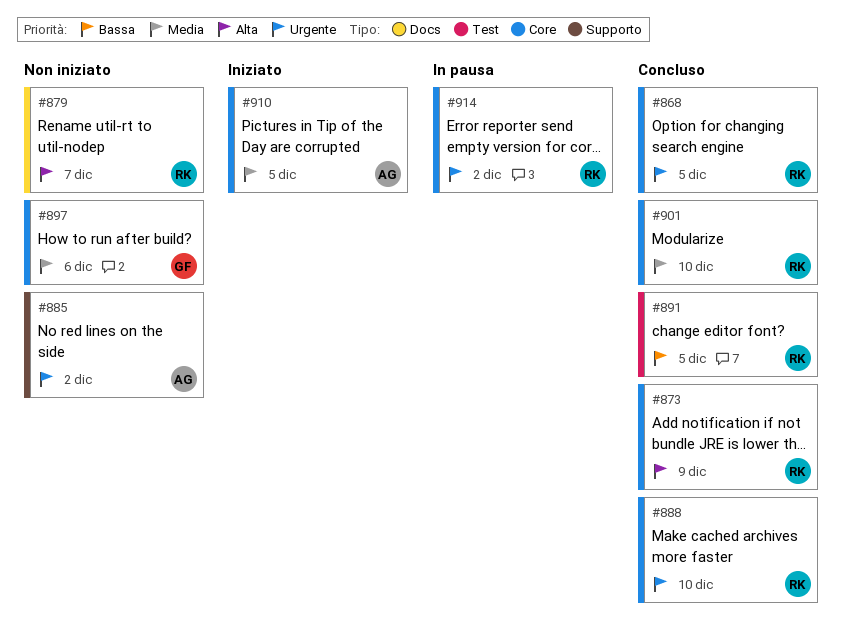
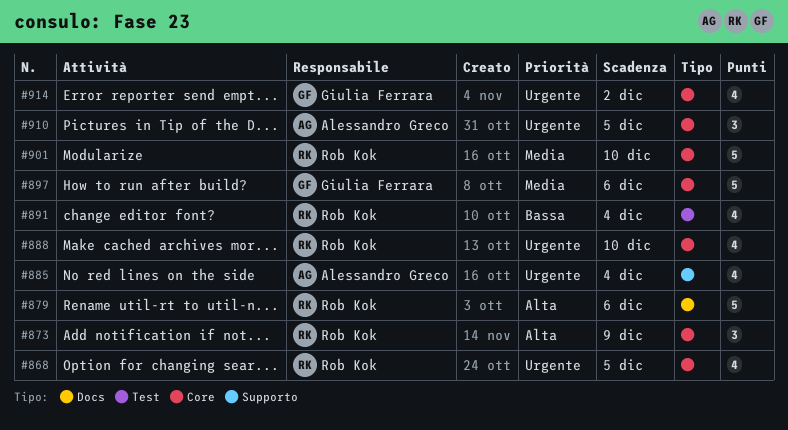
#879, due: Dec 7 -> Dec 6
#885, due: Dec 2 -> Dec 4
#891, due: Dec 5 -> Dec 4
#910, priority: Media -> Urgente
#914, owner: Rob Kok -> Giulia Ferrara

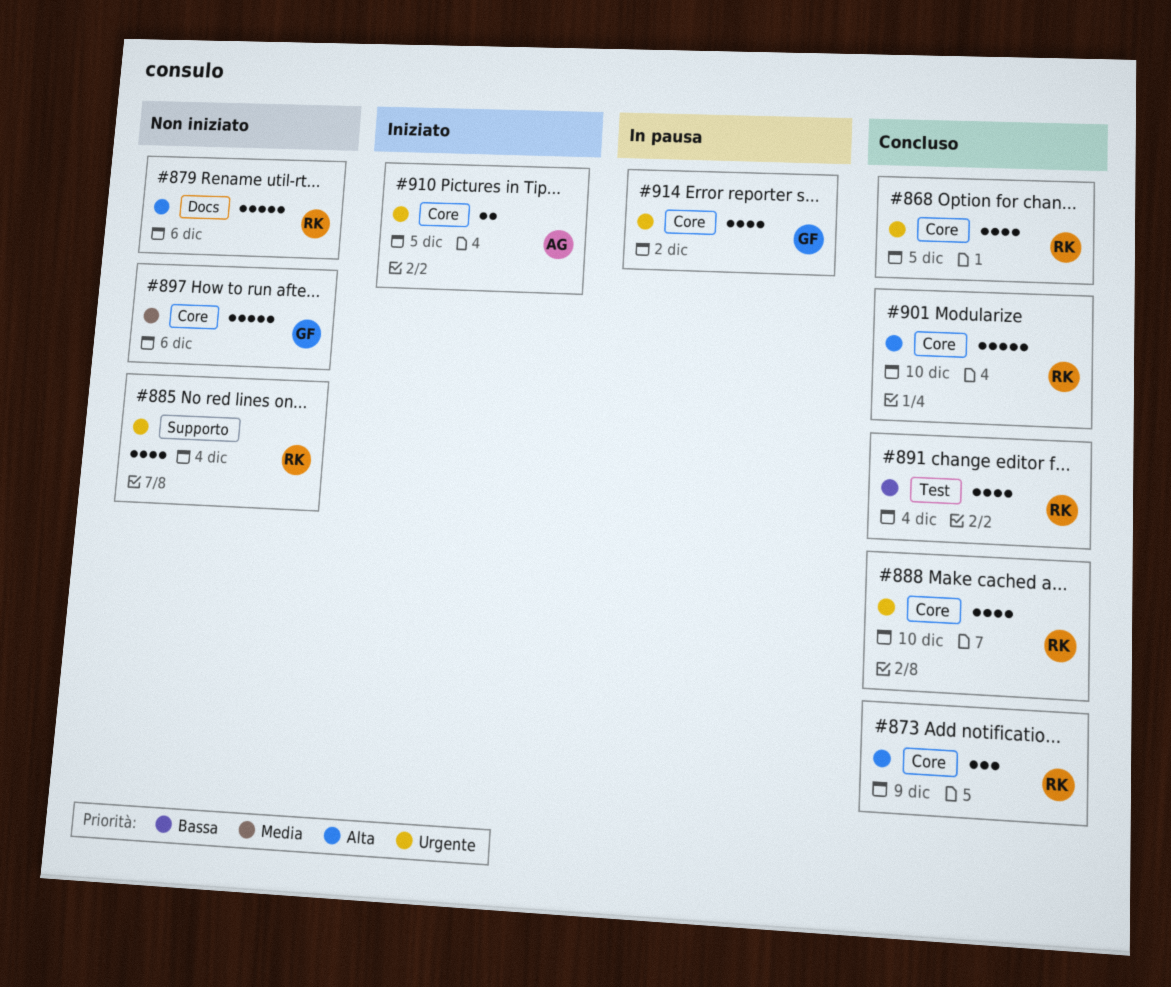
#885, owner: Alessandro Greco -> Rob Kok
#901, priority: Media -> Alta
#910, estimate: 3 -> 2

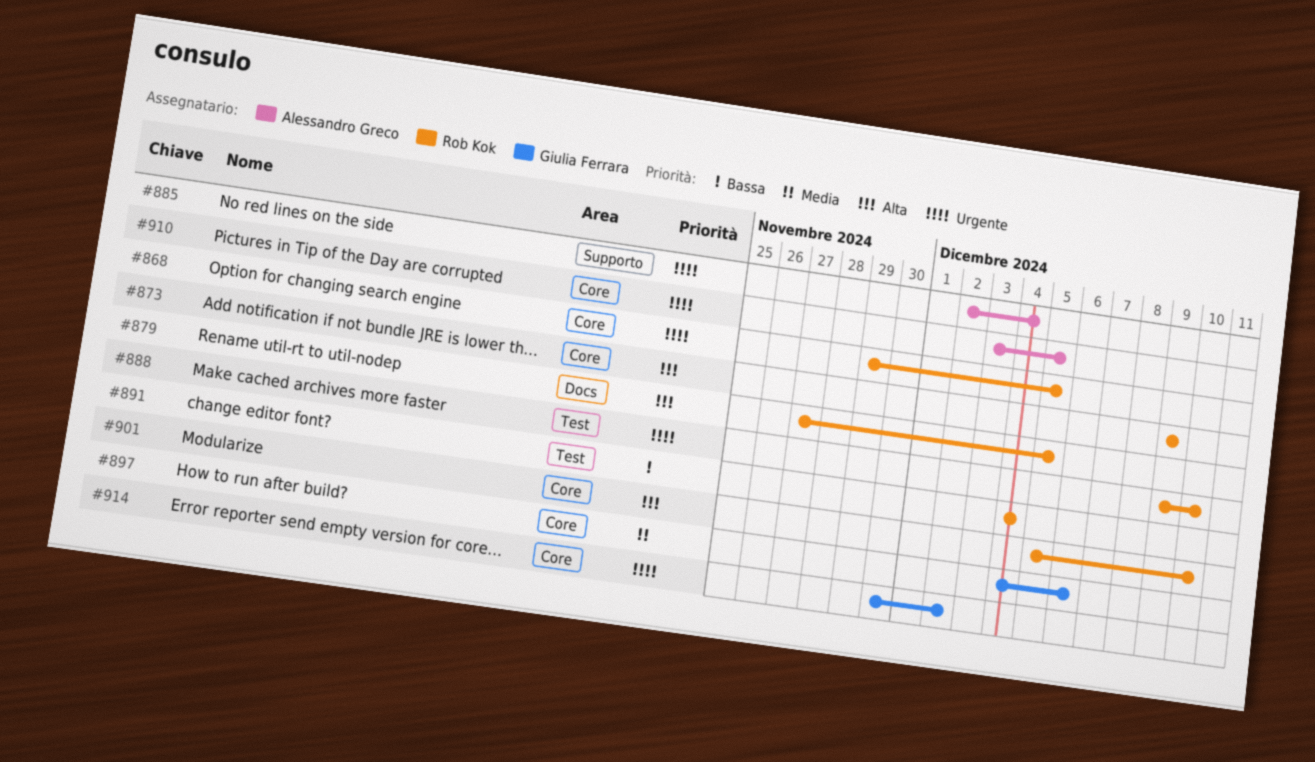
#879, due: Dec 6 -> Dec 5
#885, owner: Rob Kok -> Alessandro Greco
#888, label: Core -> Test

